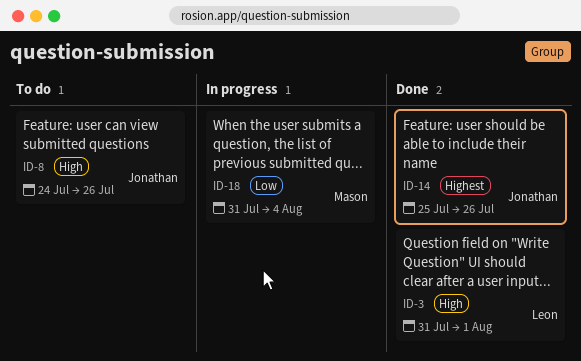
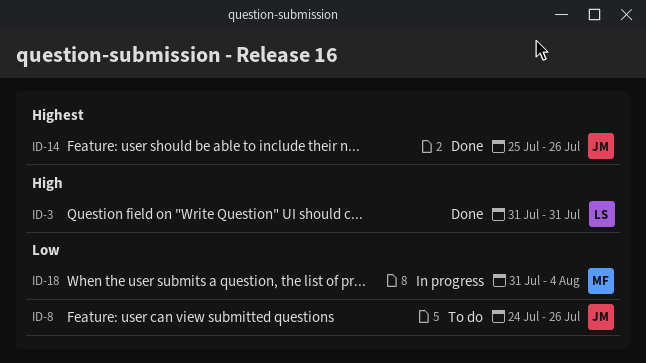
ID-3, due: Aug 1 -> Jul 31
ID-8, priority: High -> Low

